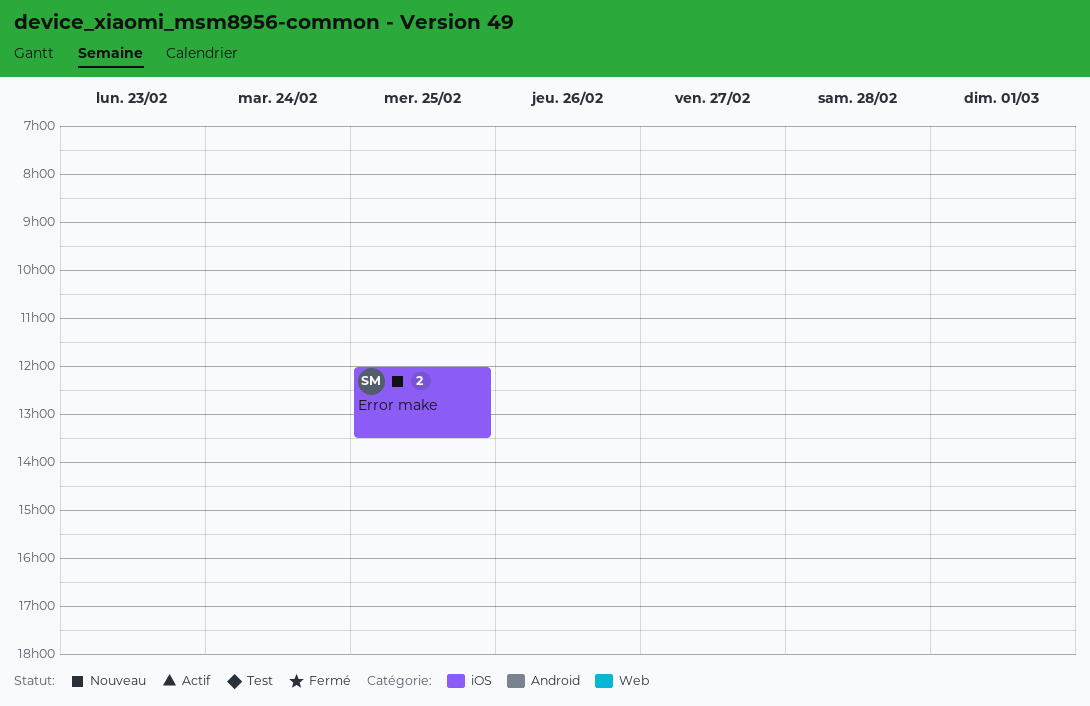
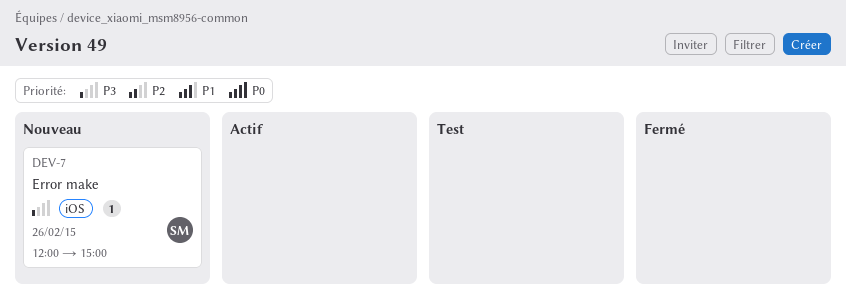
Error make, estimate: 2 -> 1
Error make, day: Feb 25 -> Feb 26
Error make, ends: 13:30 -> 15:00

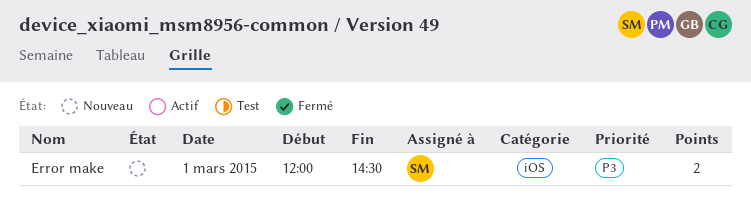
Error make, estimate: 1 -> 2
Error make, day: Feb 26 -> Mar 1
Error make, ends: 15:00 -> 14:30

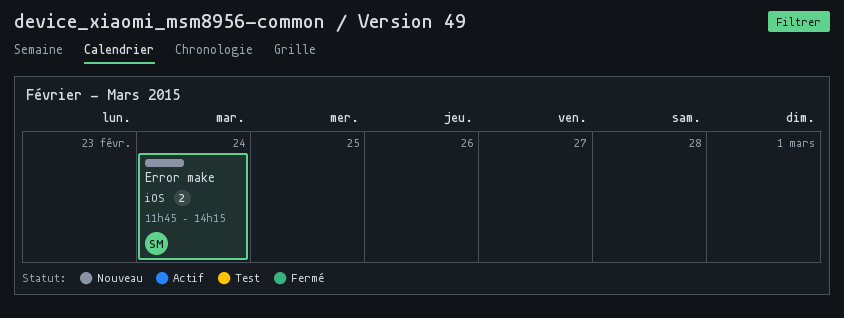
Error make, day: Mar 1 -> Feb 24
Error make, begins: 12:00 -> 11:45
Error make, ends: 14:30 -> 14:15

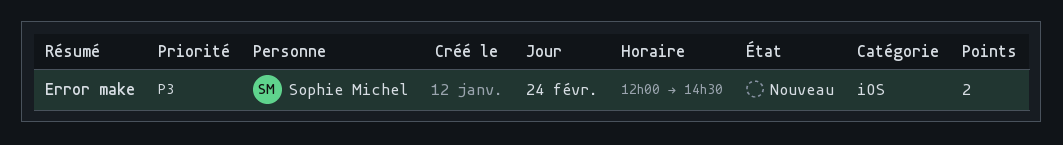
Error make, begins: 11:45 -> 12:00
Error make, ends: 14:15 -> 14:30

